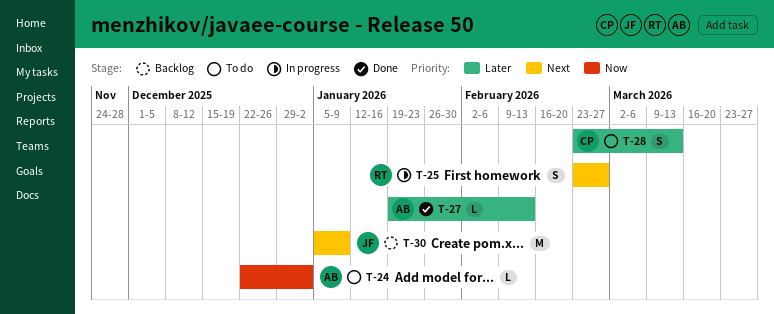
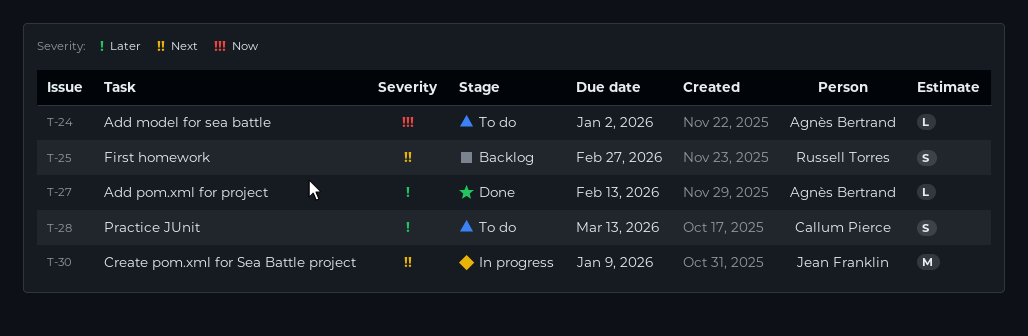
T-25, status: In progress -> Backlog
T-30, status: Backlog -> In progress

